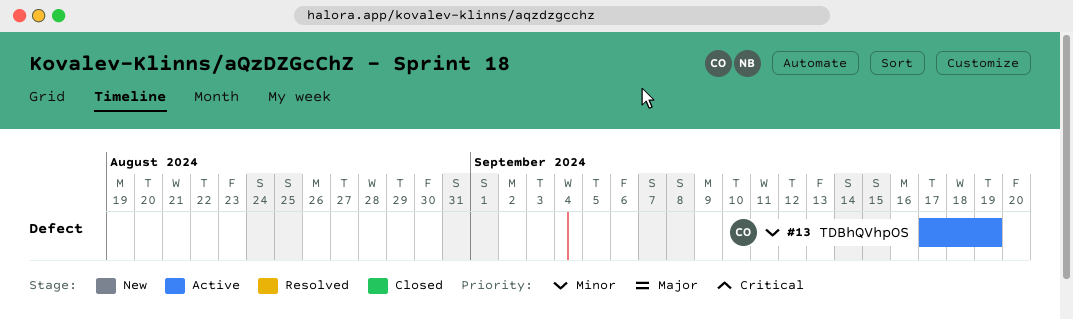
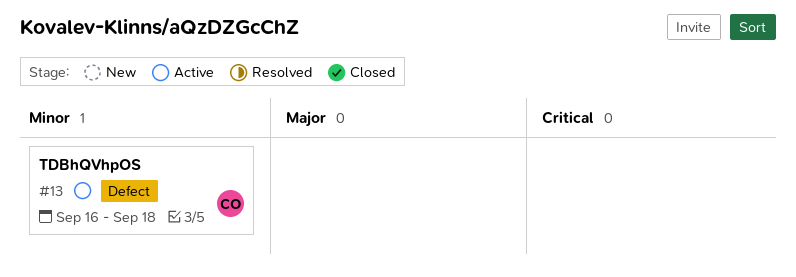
#13, start: Sep 17 -> Sep 16
#13, due: Sep 19 -> Sep 18

